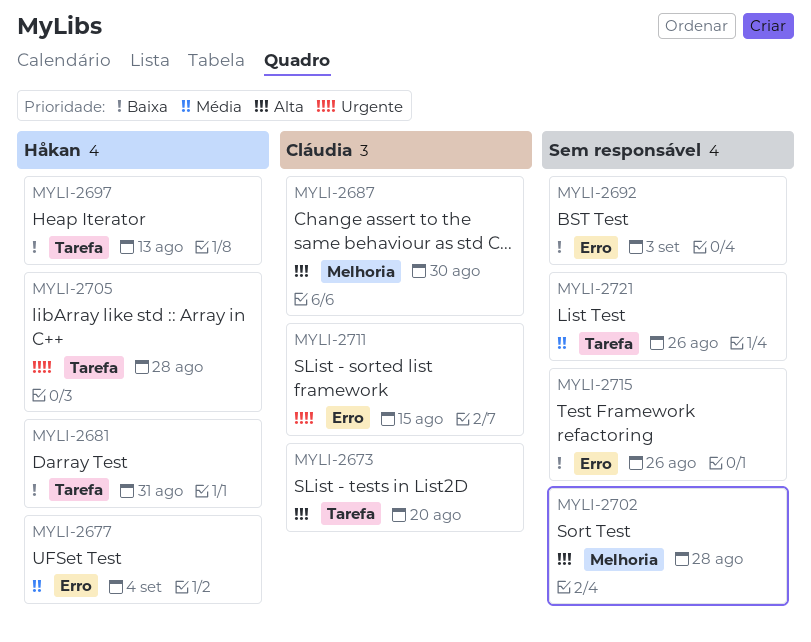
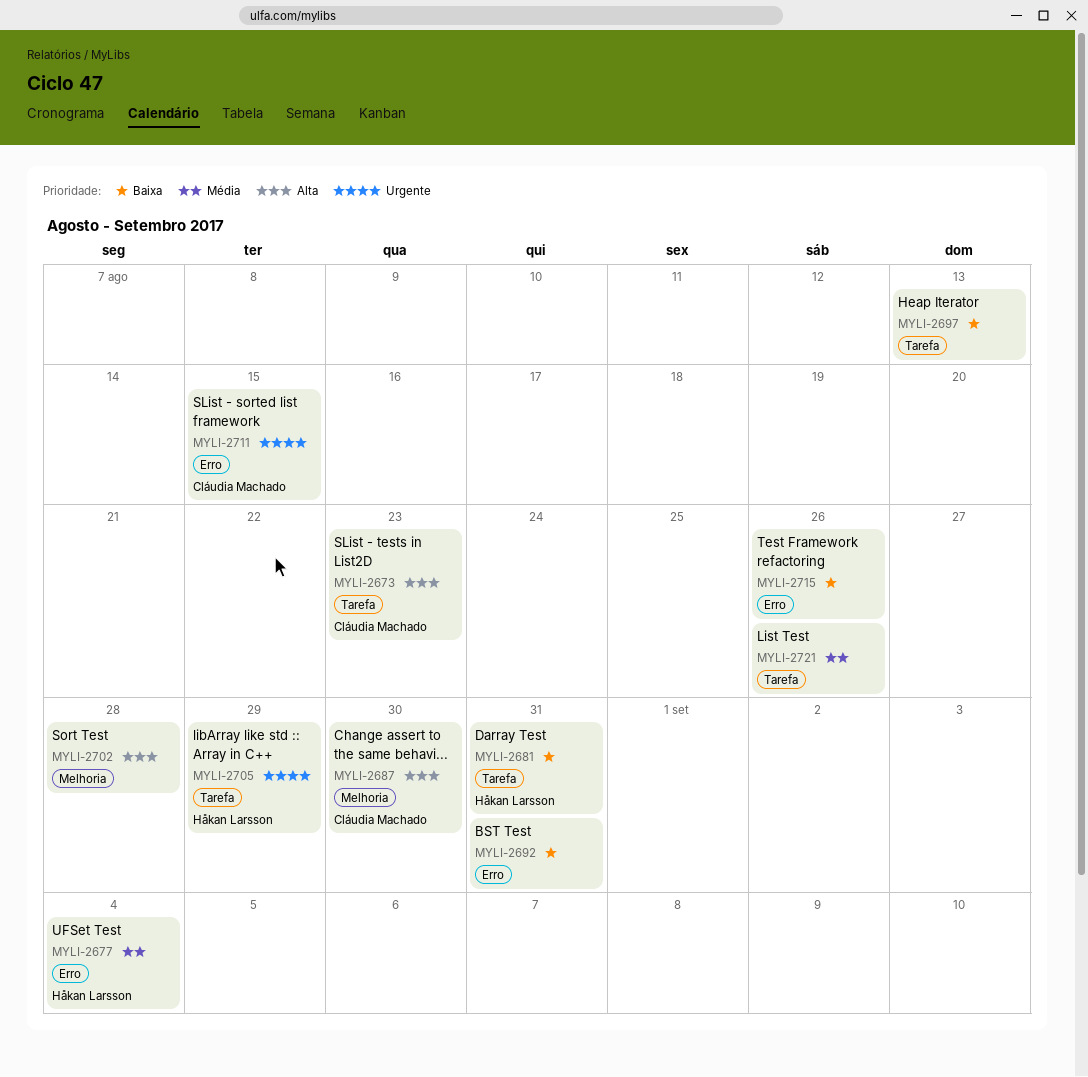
MYLI-2673, due: Aug 20 -> Aug 23
MYLI-2692, due: Sep 3 -> Aug 31
MYLI-2697, owner: Håkan Larsson -> none
MYLI-2705, due: Aug 28 -> Aug 29

